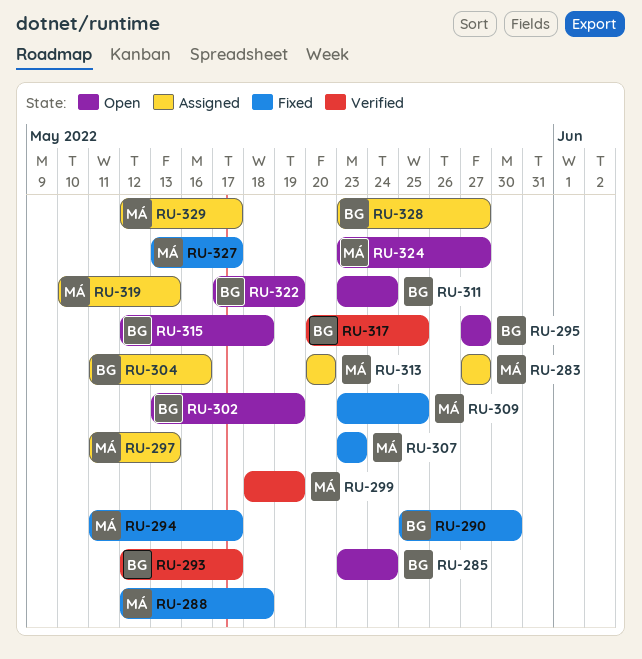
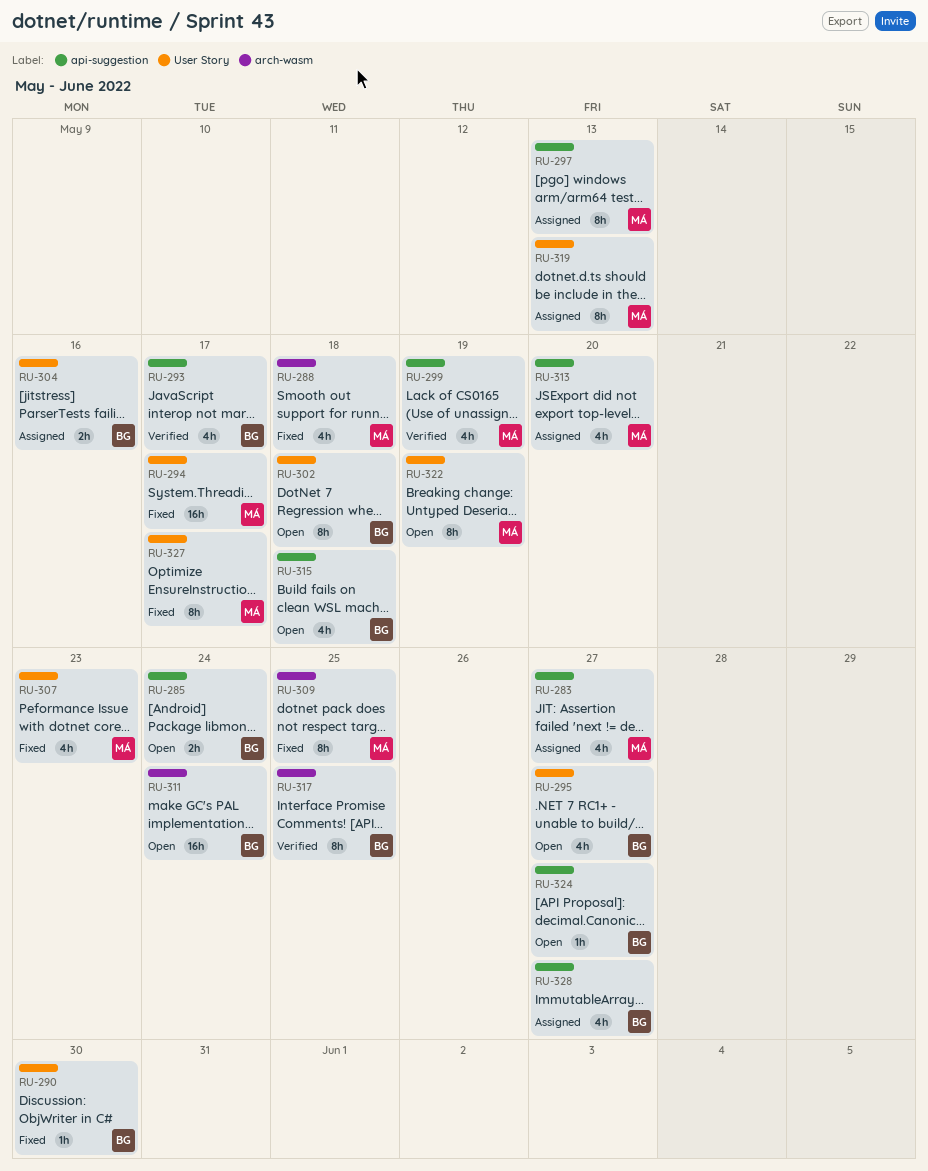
RU-302, due: May 19 -> May 18
RU-322, owner: BG -> MÁ
RU-324, owner: MÁ -> BG
RU-329: present -> none

